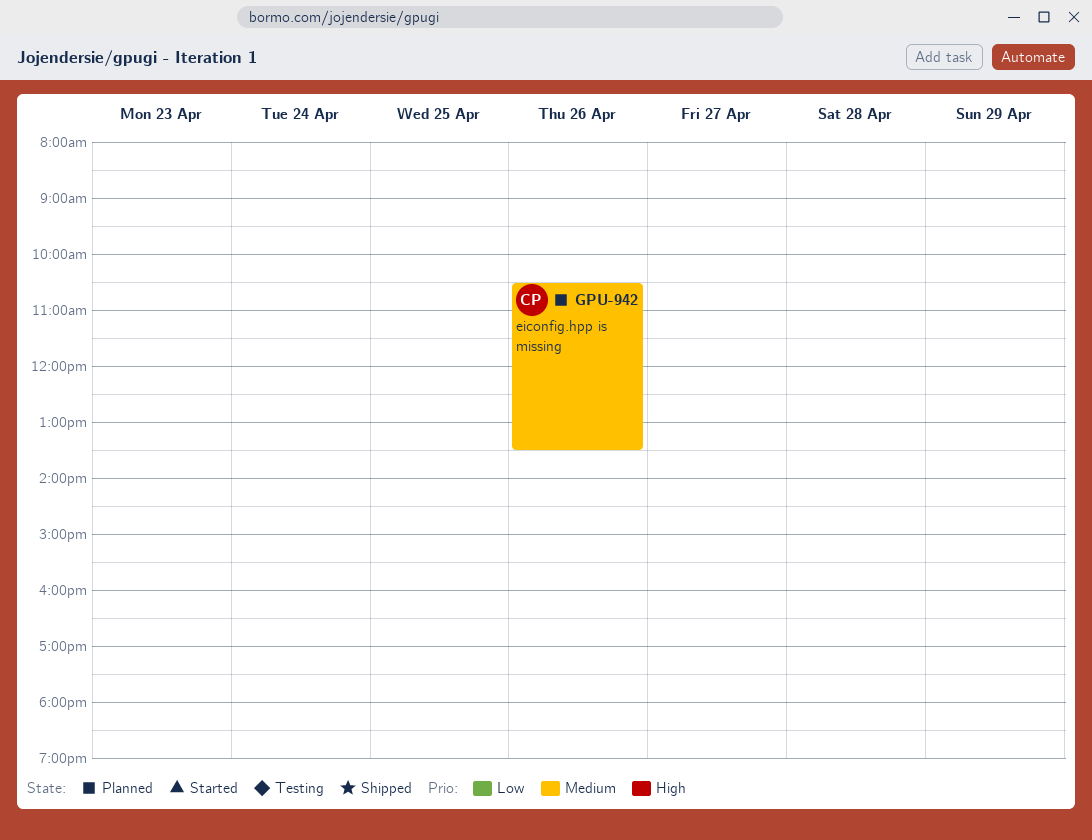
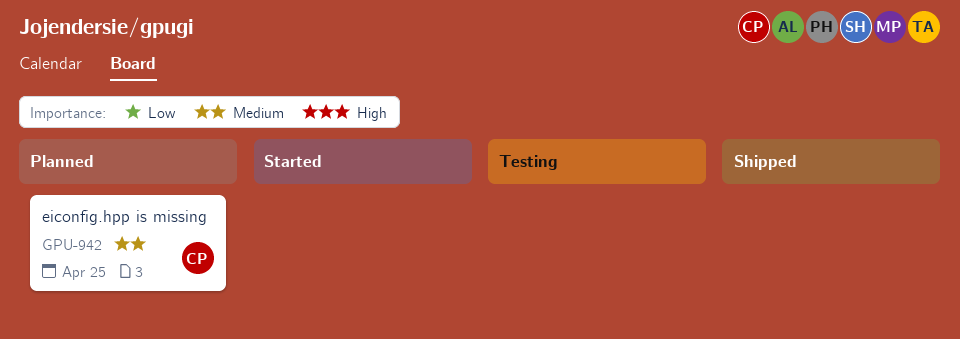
GPU-942, day: Apr 26 -> Apr 25

